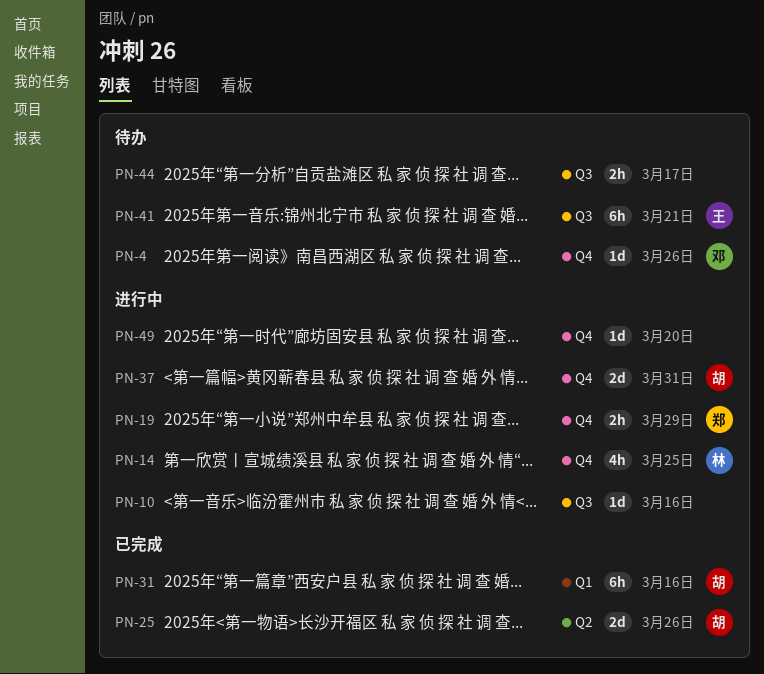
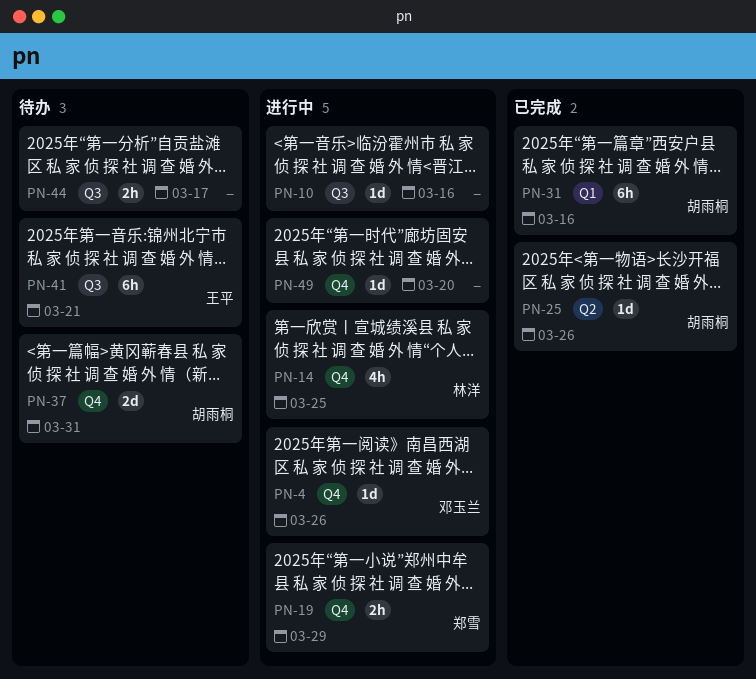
PN-4, status: 待办 -> 进行中
PN-25, estimate: 2d -> 1d
PN-37, status: 进行中 -> 待办

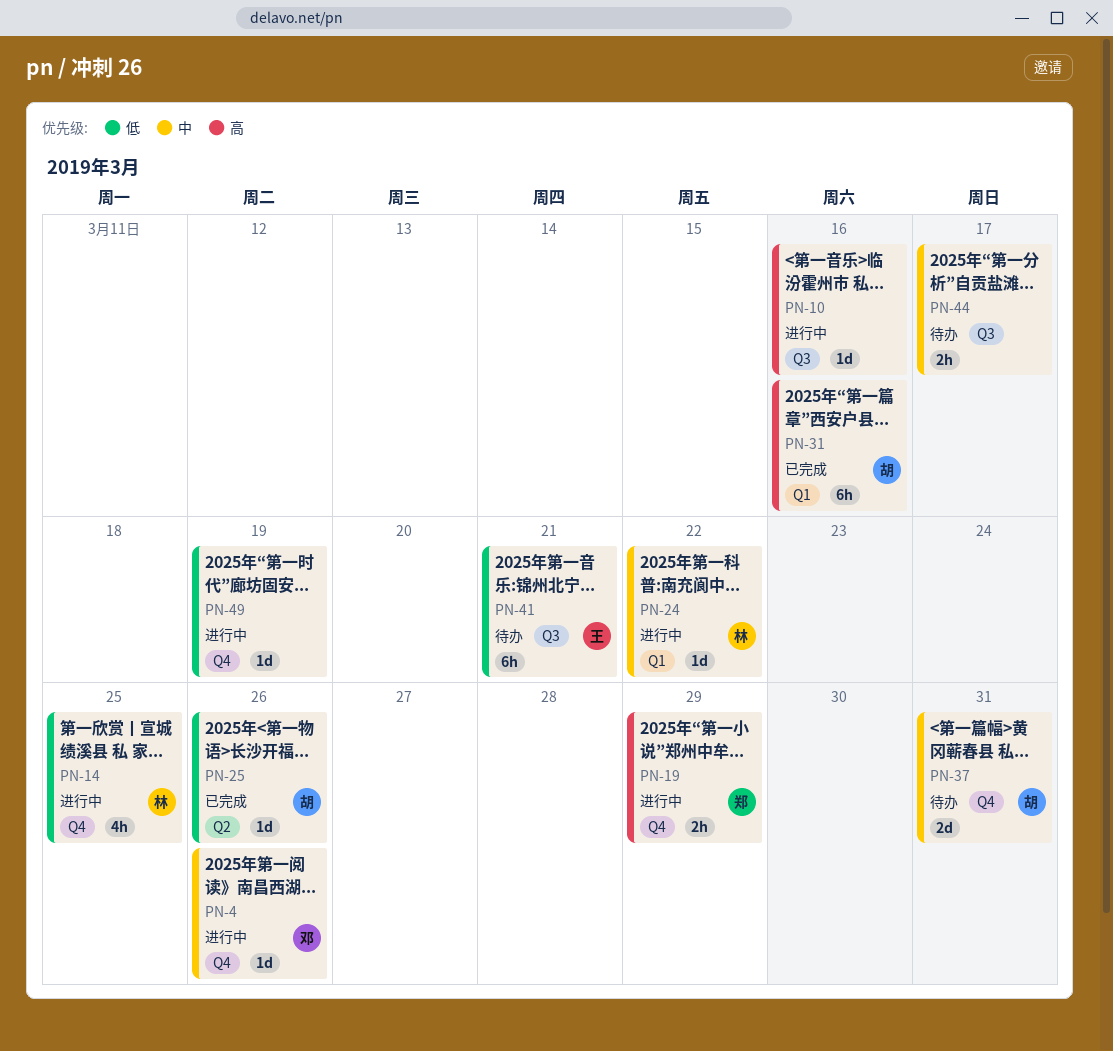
PN-24: none -> present
PN-49, due: Mar 20 -> Mar 19

